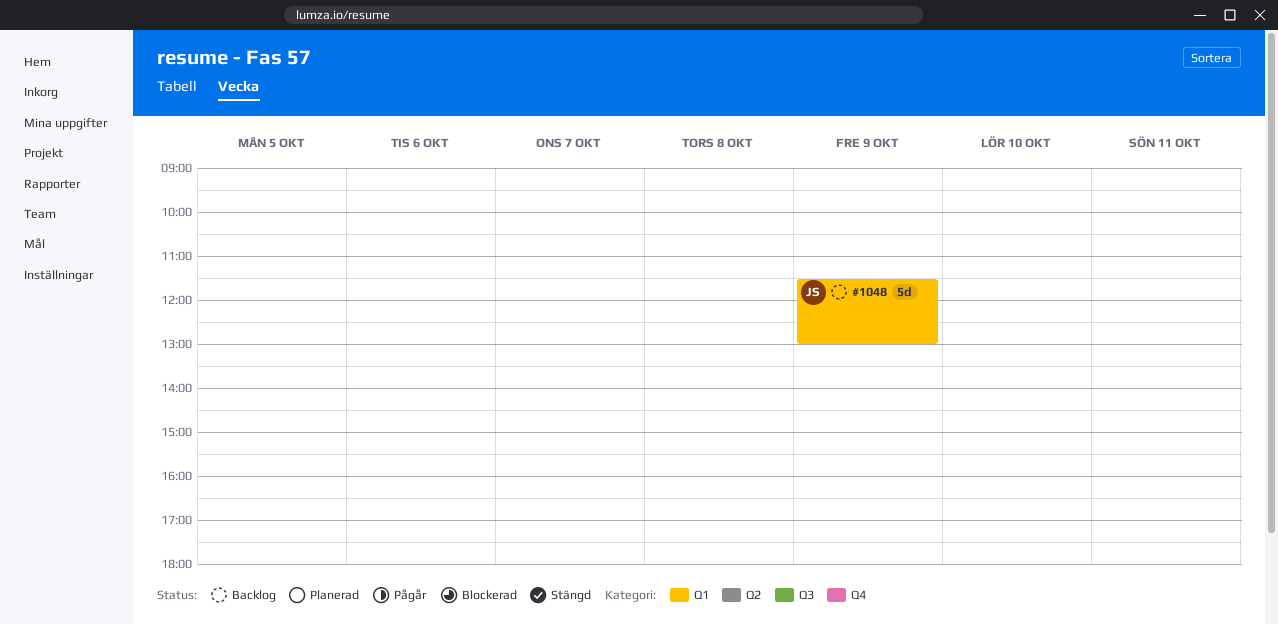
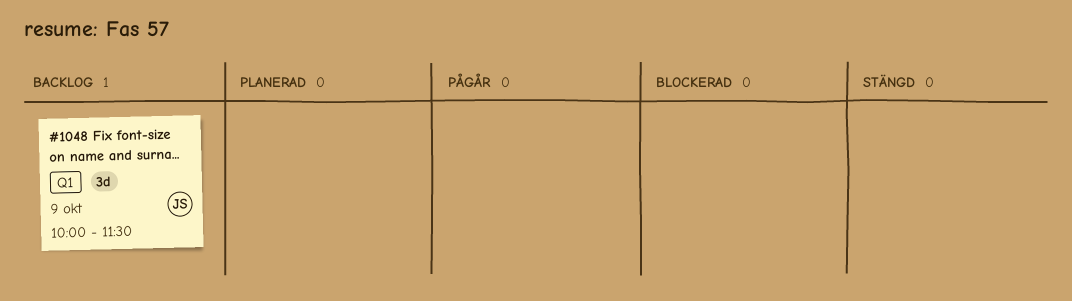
#1048, estimate: 5d -> 3d
#1048, begins: 11:30 -> 10:00
#1048, ends: 13:00 -> 11:30

